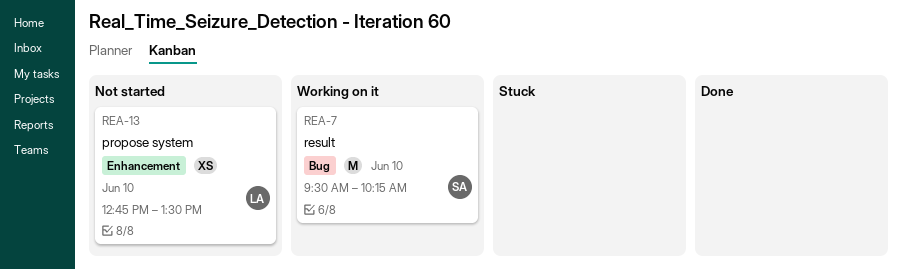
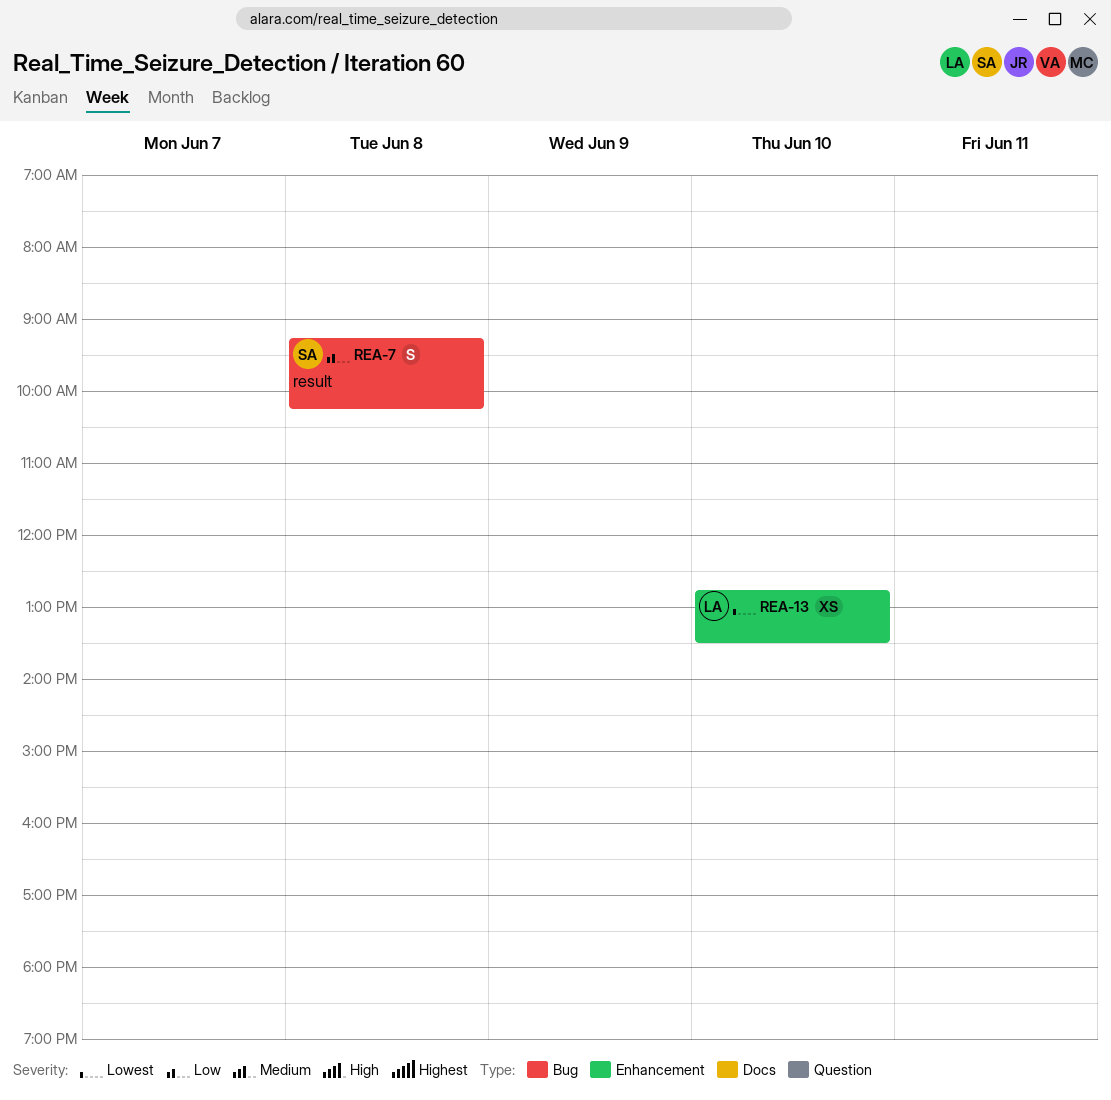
REA-7, estimate: M -> S
REA-7, day: Jun 10 -> Jun 8
REA-7, begins: 09:30 -> 09:15

